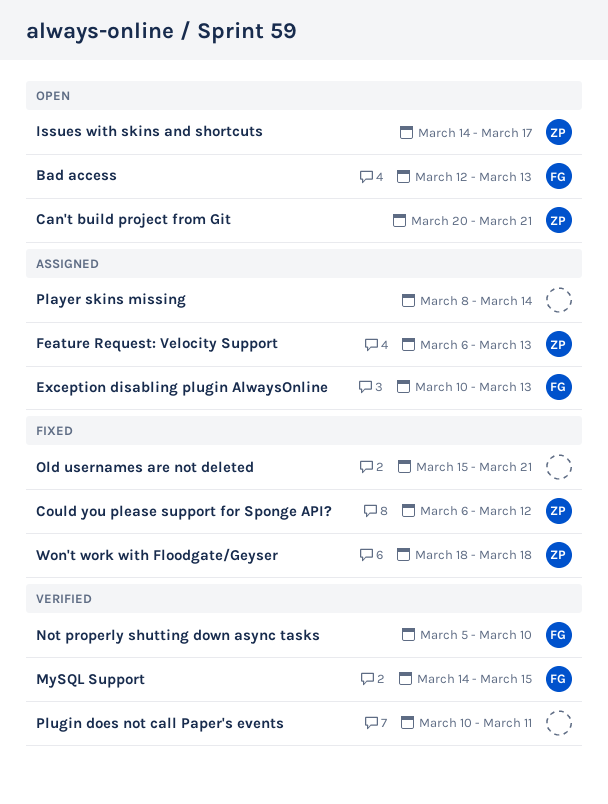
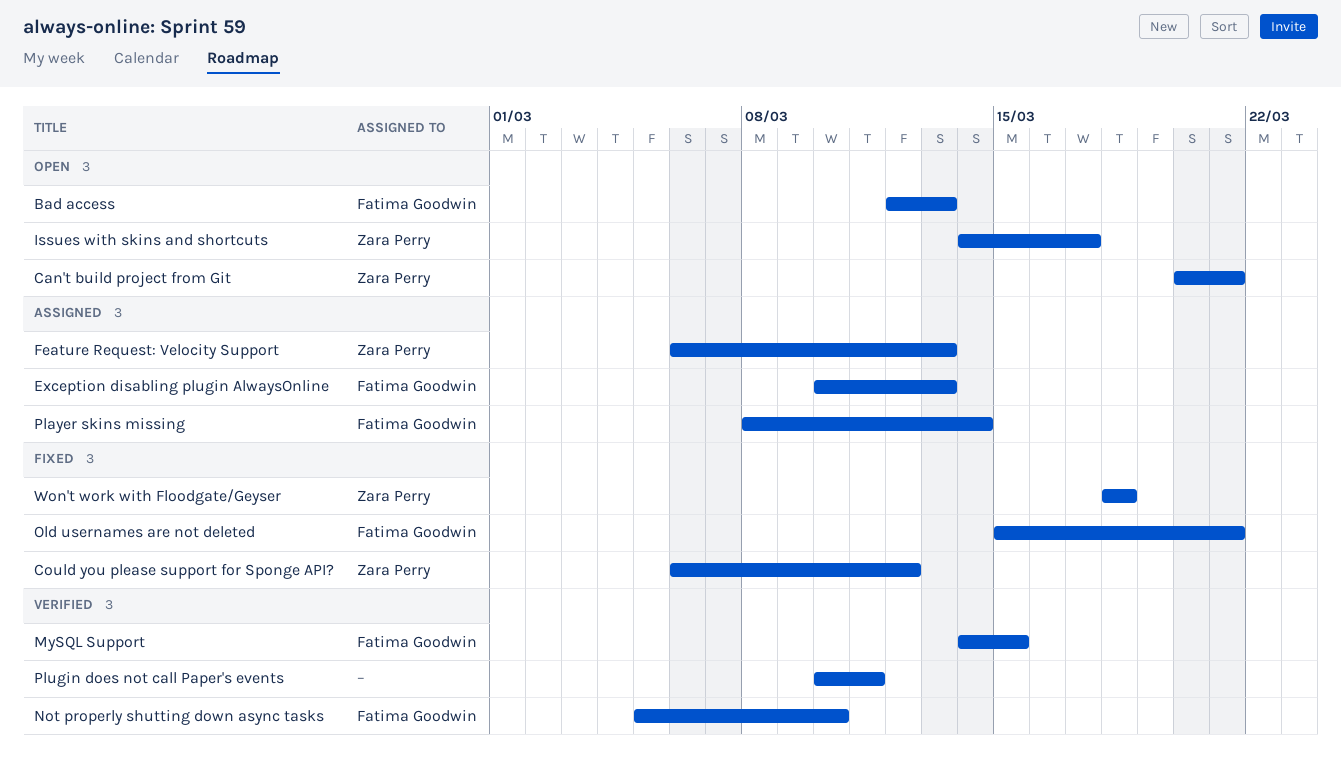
Old usernames are not deleted, owner: none -> Fatima Goodwin
Player skins missing, owner: none -> Fatima Goodwin

